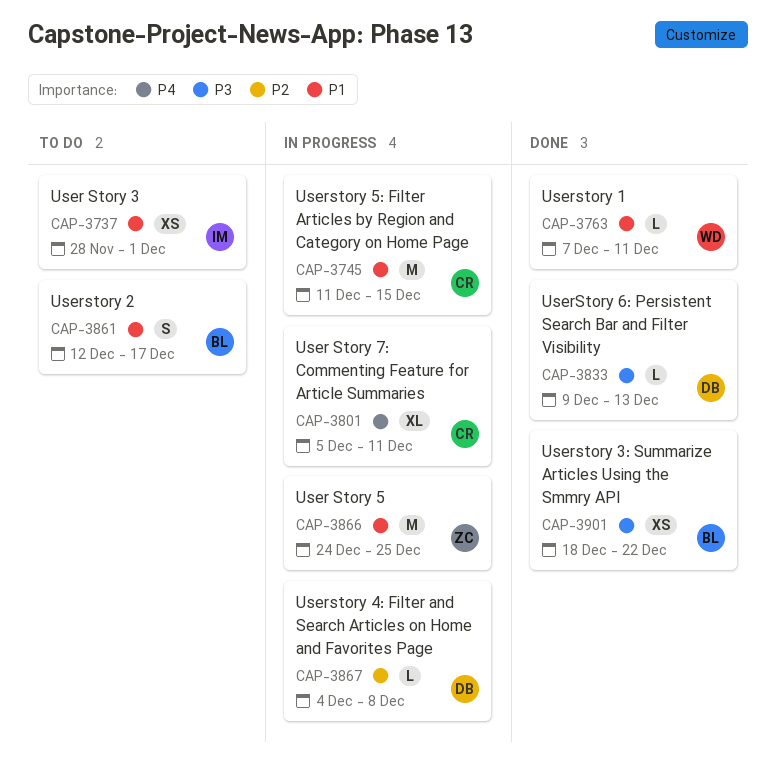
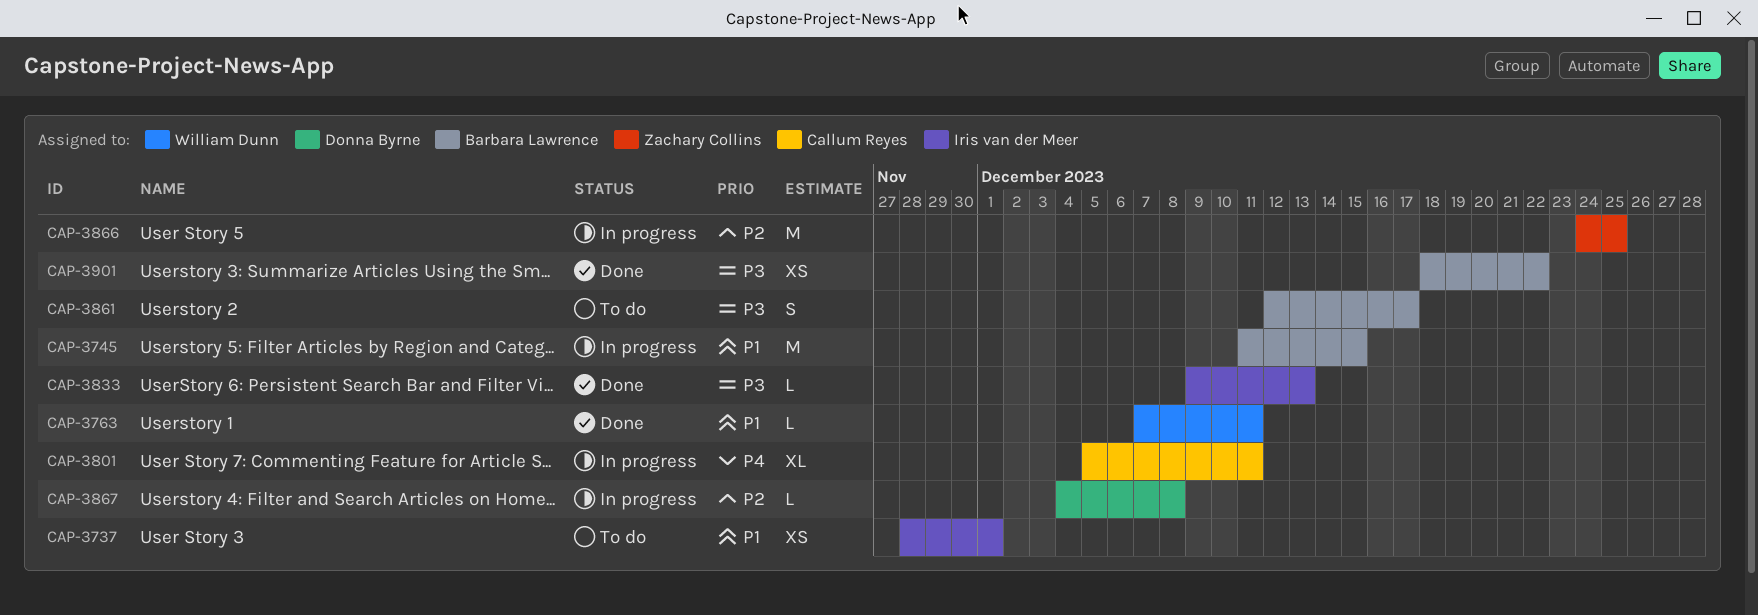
CAP-3745, owner: Callum Reyes -> Barbara Lawrence
CAP-3833, owner: Donna Byrne -> Iris van der Meer
CAP-3861, priority: P1 -> P3
CAP-3866, priority: P1 -> P2

